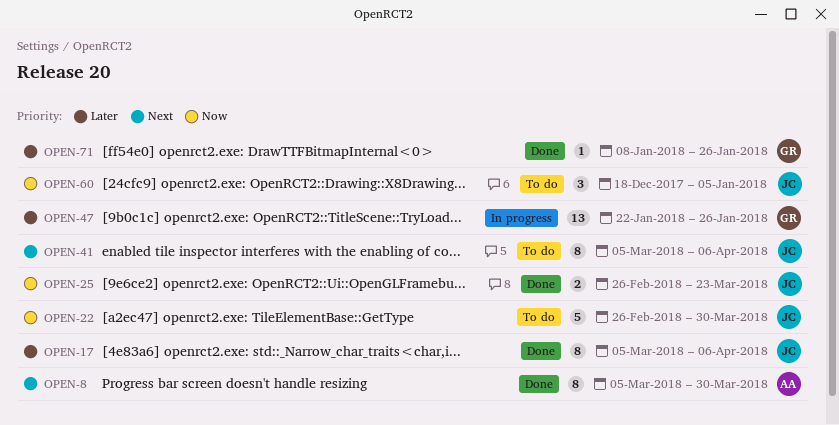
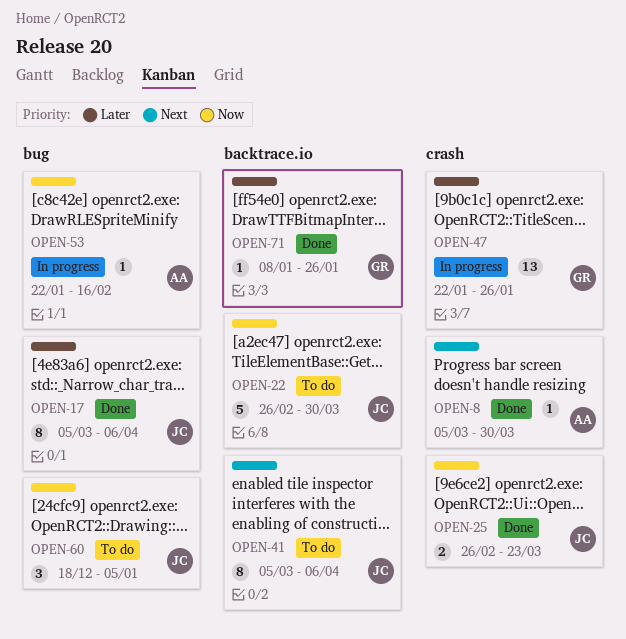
OPEN-8, estimate: 8 -> 1
OPEN-53: none -> present

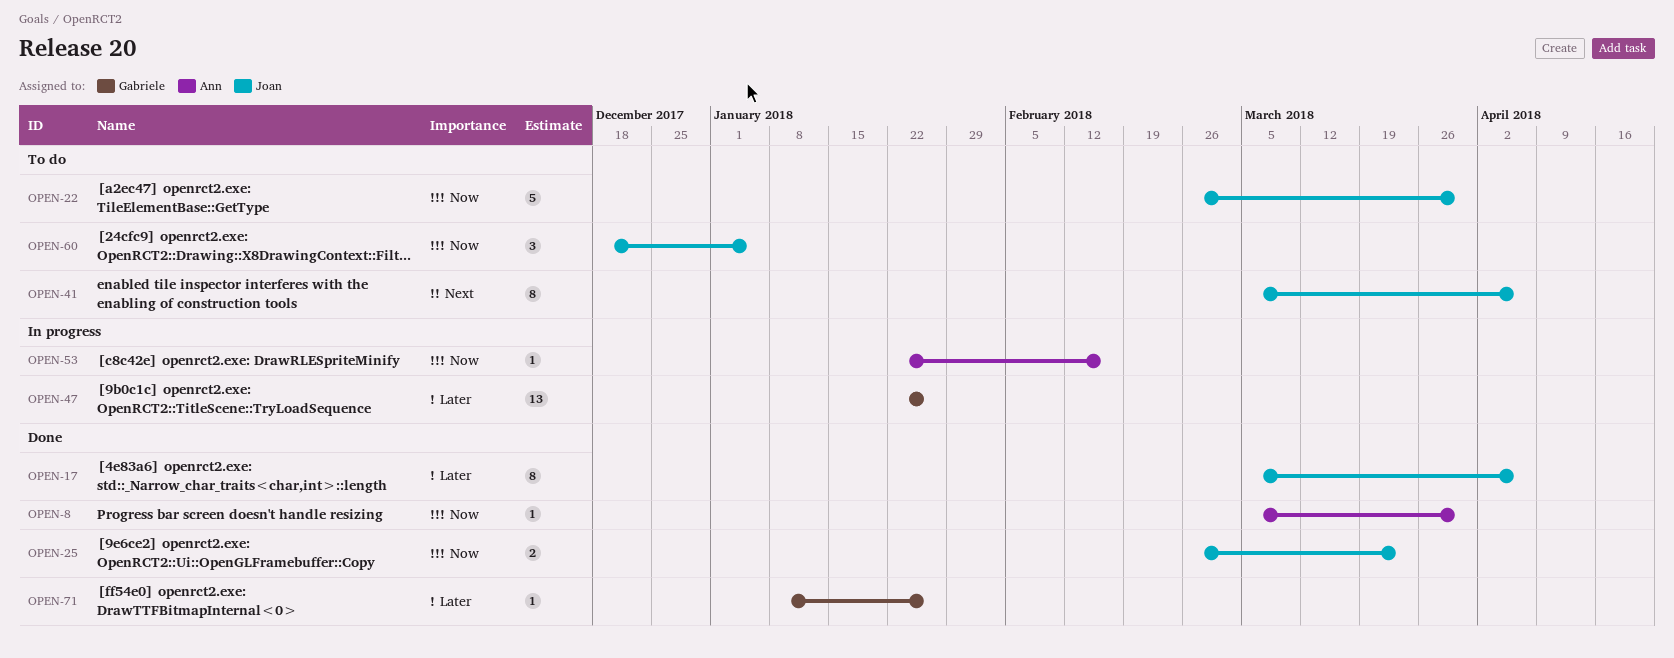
OPEN-8, priority: Next -> Now

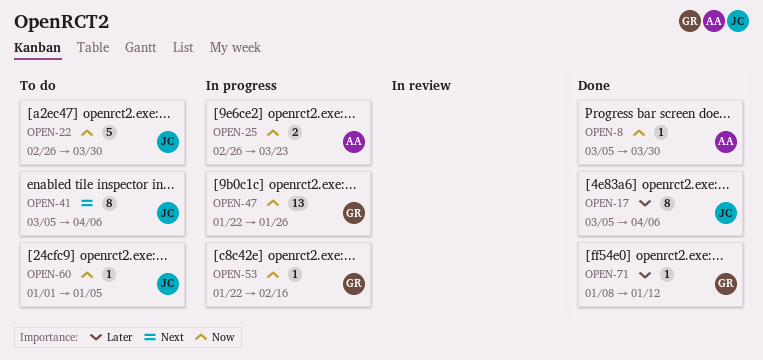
OPEN-25, status: Done -> In progress
OPEN-25, owner: Joan -> Ann
OPEN-47, priority: Later -> Now
OPEN-53, owner: Ann -> Gabriele
OPEN-60, estimate: 3 -> 1
OPEN-60, start: Dec 18 -> Jan 1
OPEN-71, due: Jan 26 -> Jan 12

